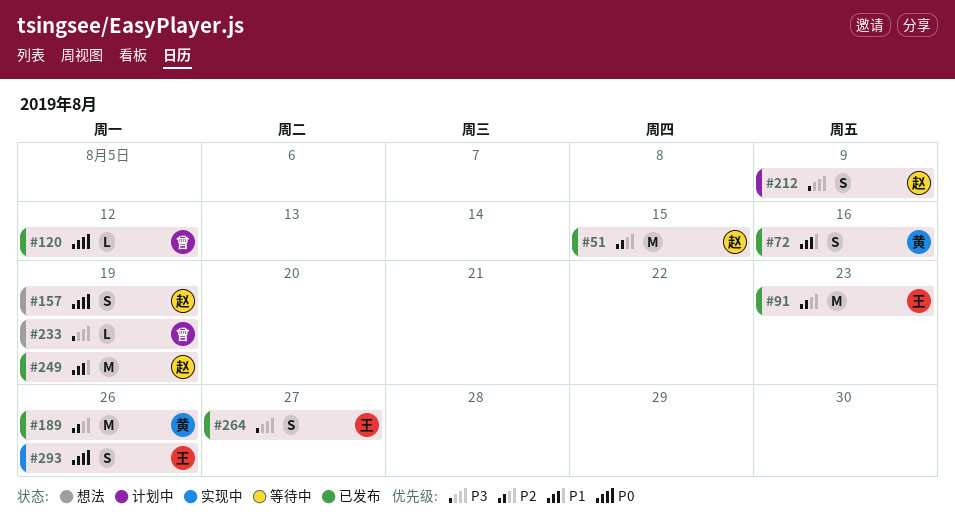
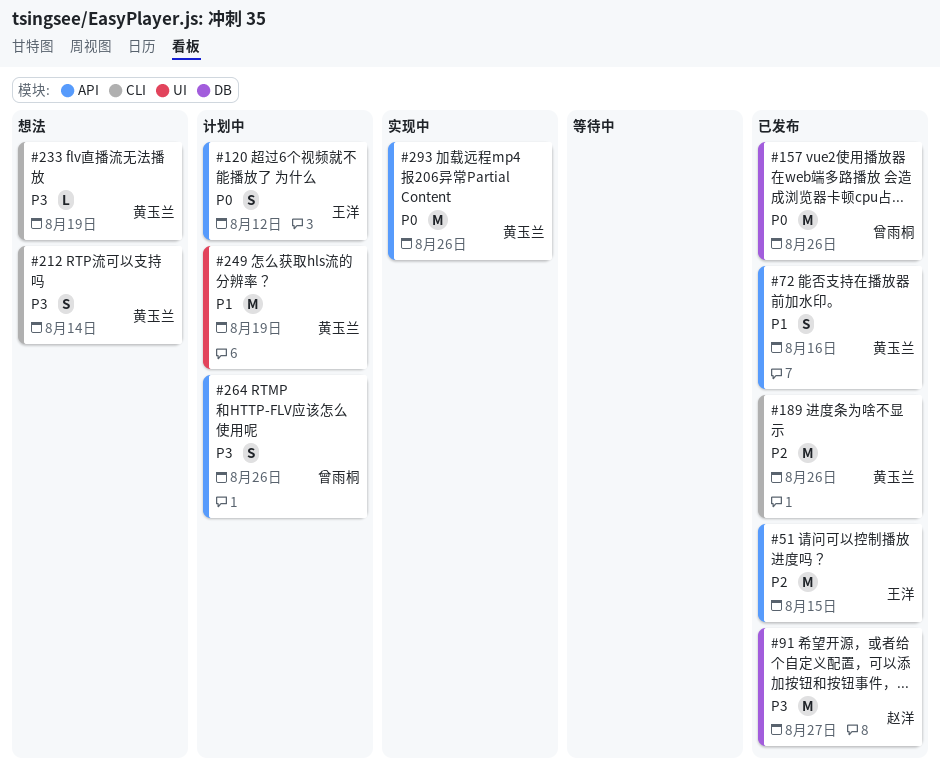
#51, owner: 赵洋 -> 王洋
#91, owner: 王洋 -> 赵洋
#91, priority: P2 -> P3
#91, due: Aug 23 -> Aug 27
#120, status: 已发布 -> 计划中
#120, owner: 曾雨桐 -> 王洋
#120, estimate: L -> S
#157, status: 想法 -> 已发布
#157, owner: 赵洋 -> 曾雨桐
#157, estimate: S -> M
#157, due: Aug 19 -> Aug 26
#212, status: 计划中 -> 想法
#212, owner: 赵洋 -> 黄玉兰
#212, due: Aug 9 -> Aug 14
#233, owner: 曾雨桐 -> 黄玉兰
#249, status: 已发布 -> 计划中
#249, owner: 赵洋 -> 黄玉兰
#264, status: 已发布 -> 计划中
#264, owner: 王洋 -> 曾雨桐
#264, due: Aug 27 -> Aug 26
#293, owner: 王洋 -> 黄玉兰
#293, estimate: S -> M

